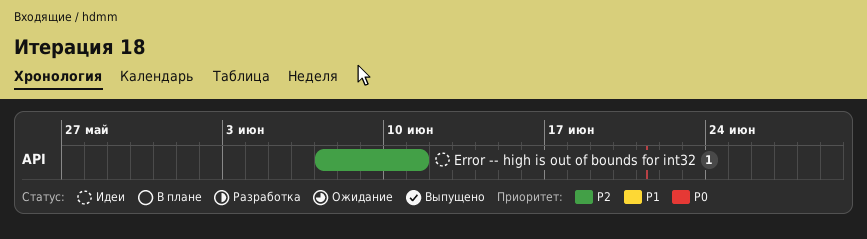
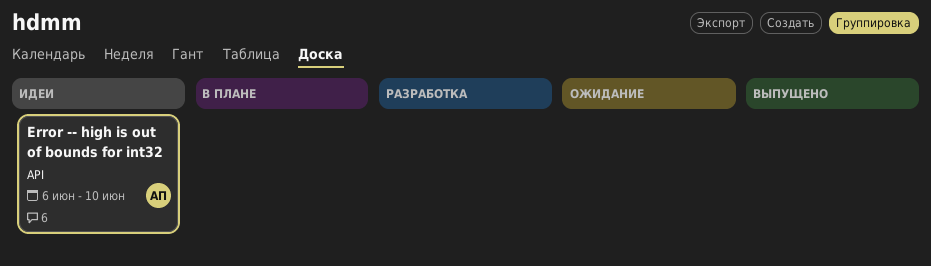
Error -- high is out of bounds for int32, start: Jun 7 -> Jun 6
Error -- high is out of bounds for int32, due: Jun 11 -> Jun 10

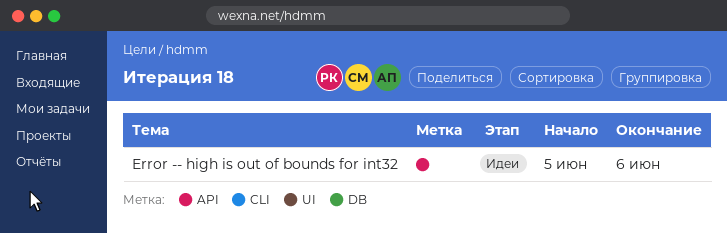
Error -- high is out of bounds for int32, start: Jun 6 -> Jun 5
Error -- high is out of bounds for int32, due: Jun 10 -> Jun 6

